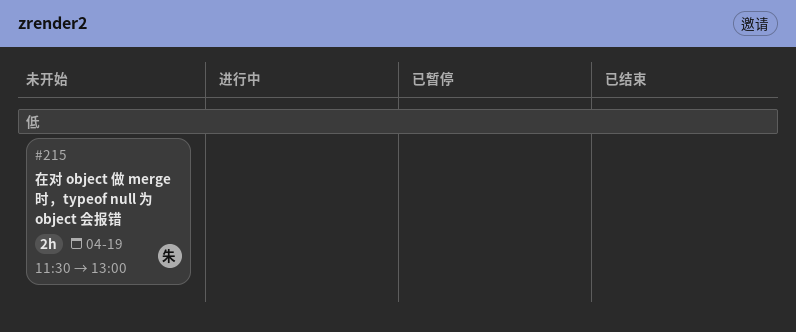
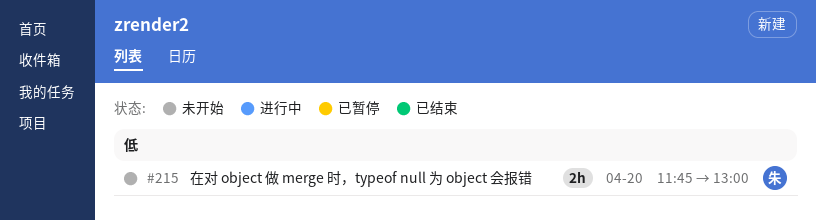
#215, day: Apr 19 -> Apr 20
#215, begins: 11:30 -> 11:45

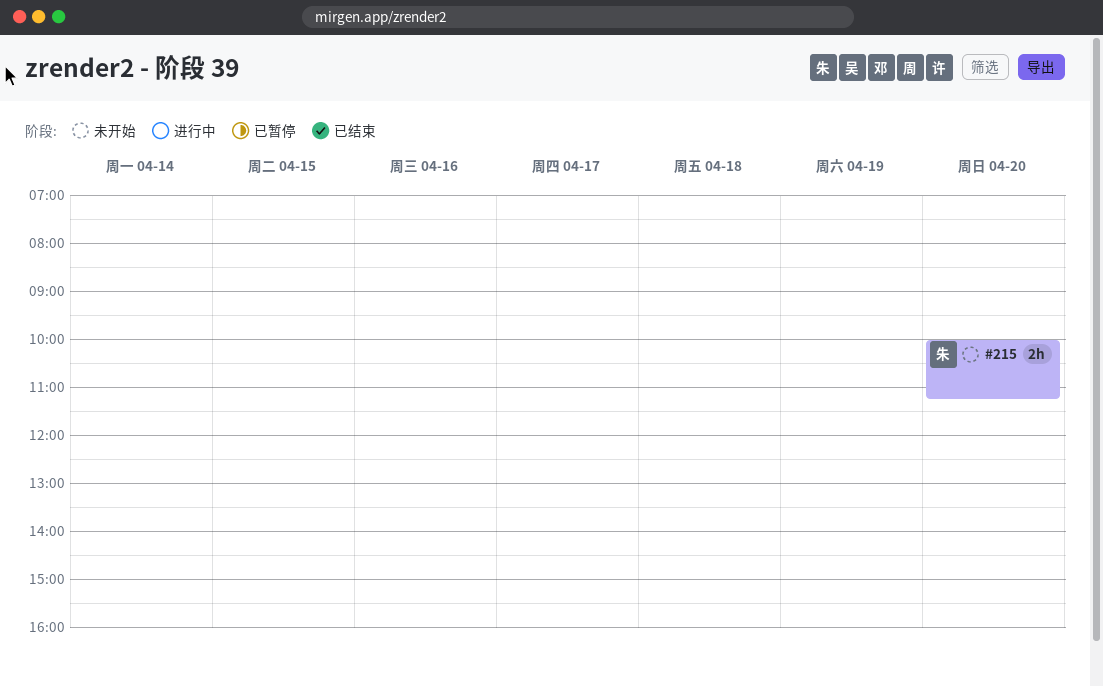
#215, begins: 11:45 -> 10:00
#215, ends: 13:00 -> 11:15

